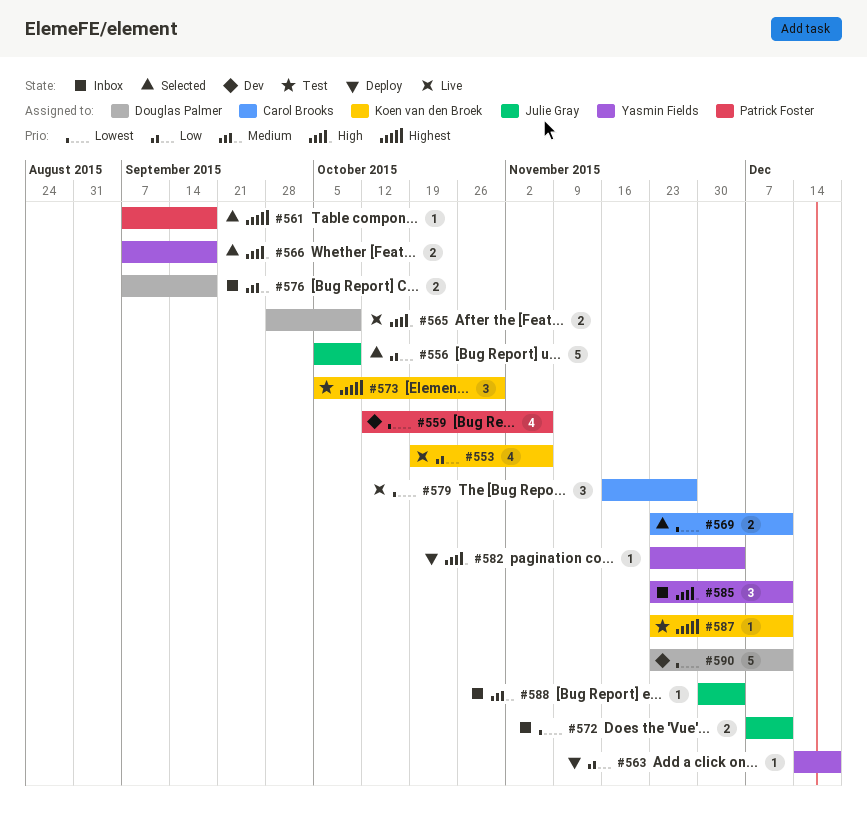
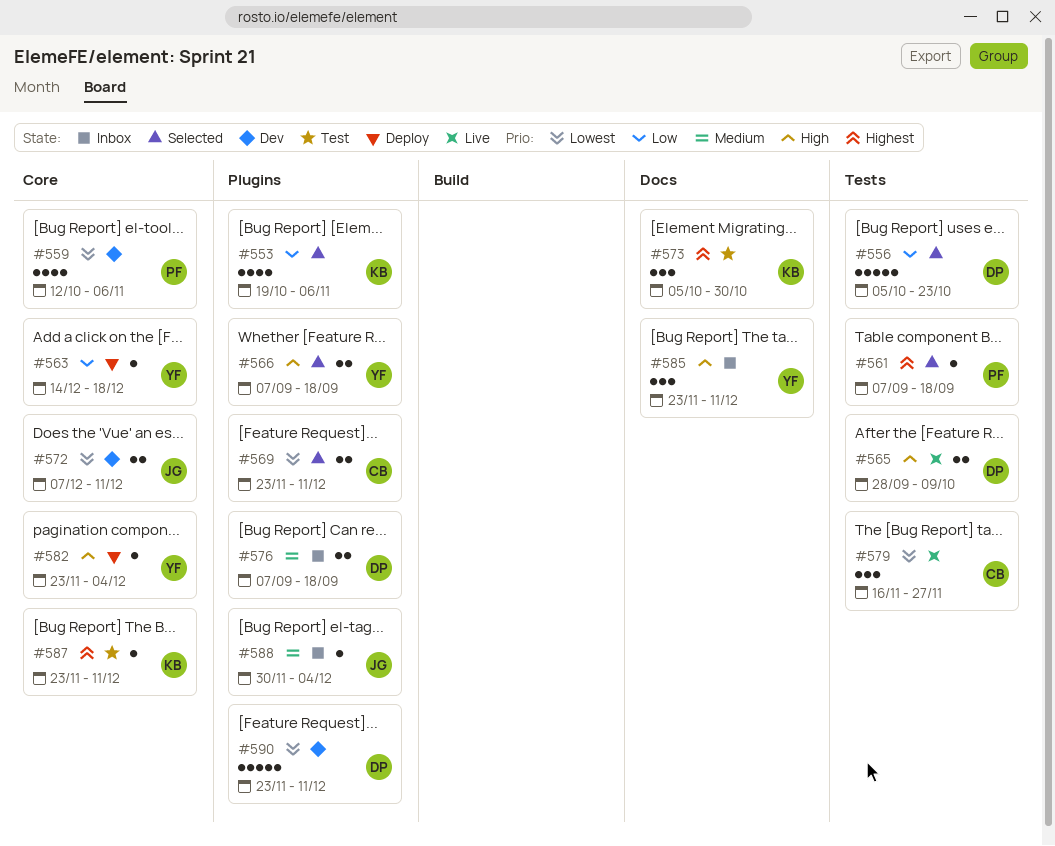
#553, status: Live -> Selected
#556, owner: Julie Gray -> Douglas Palmer
#556, due: Oct 9 -> Oct 23
#572, status: Inbox -> Dev

